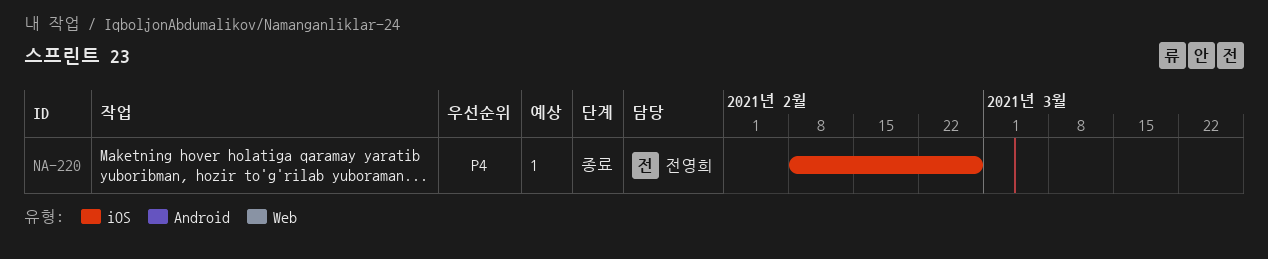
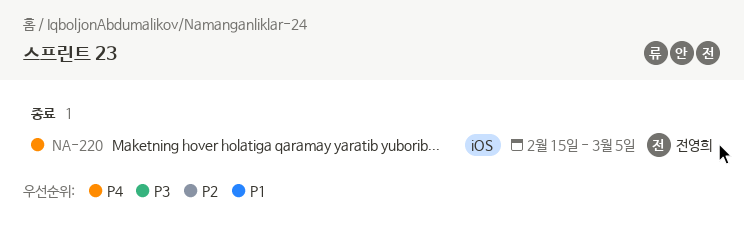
NA-220, start: Feb 8 -> Feb 15
NA-220, due: Feb 26 -> Mar 5

